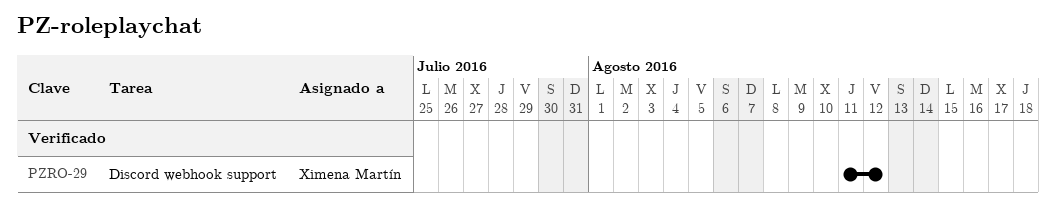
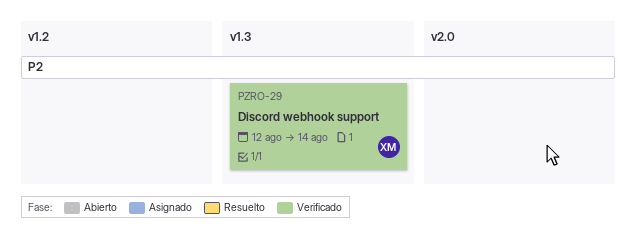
PZRO-29, start: Aug 11 -> Aug 12
PZRO-29, due: Aug 12 -> Aug 14

